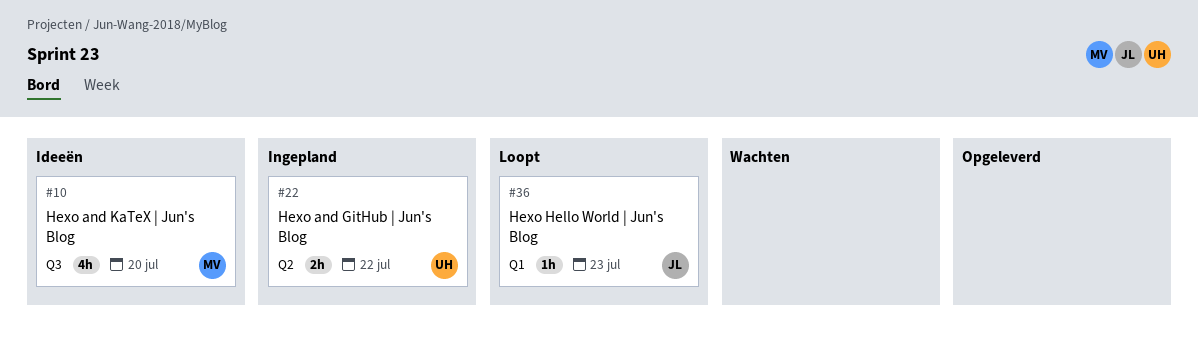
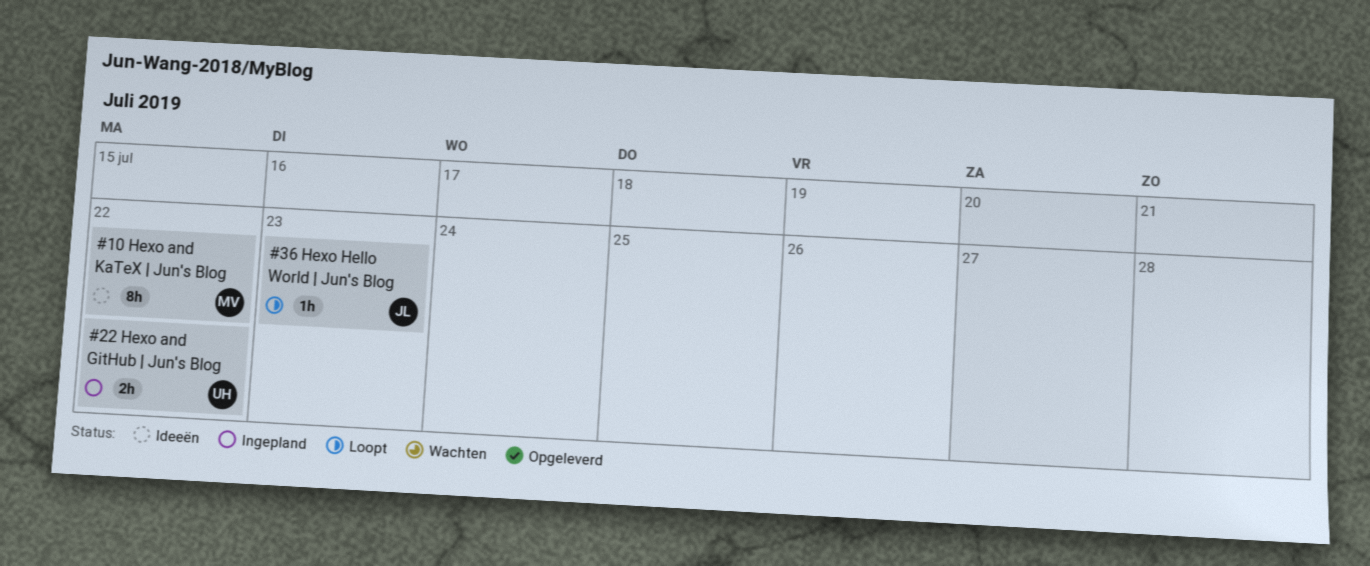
#10, estimate: 4h -> 8h
#10, due: Jul 20 -> Jul 22

